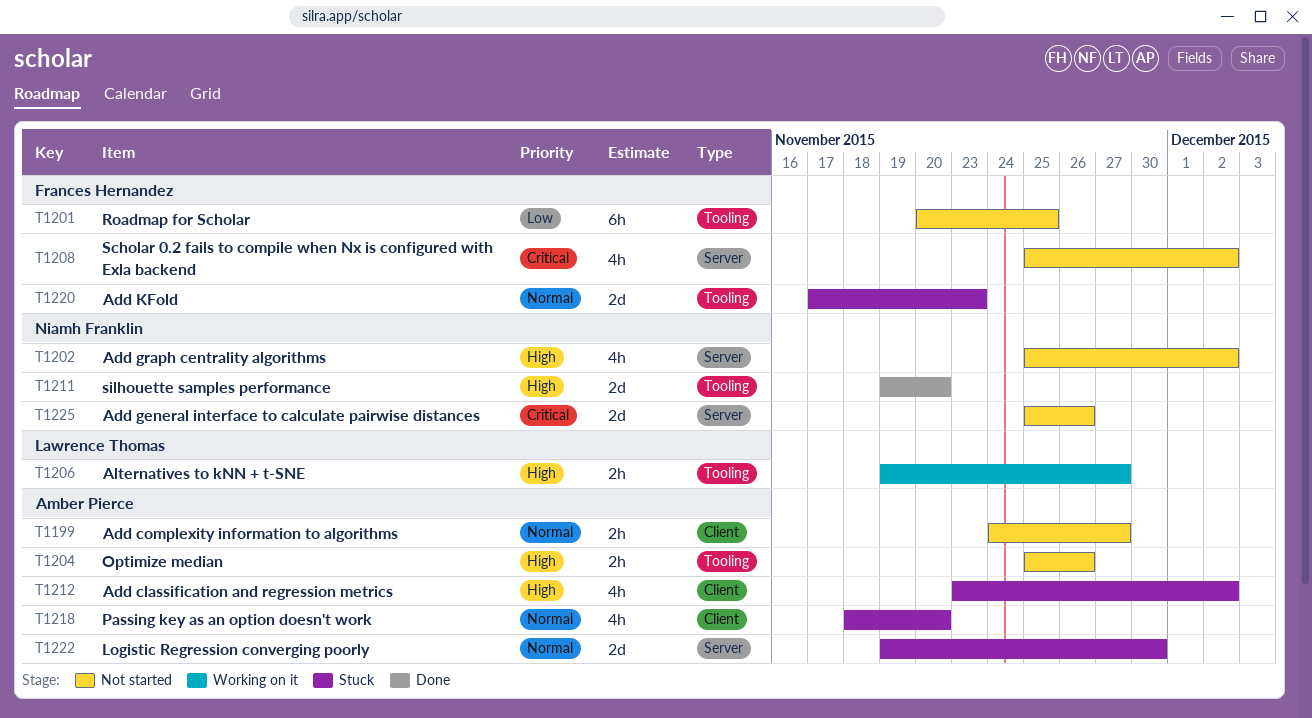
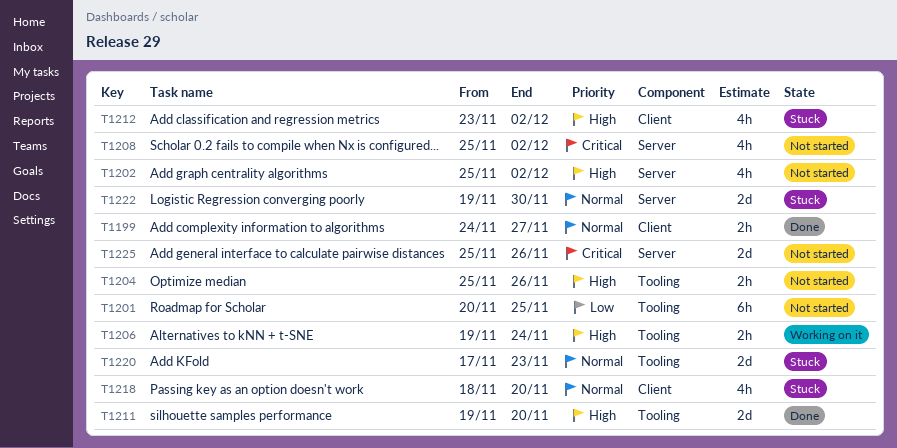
T1199, status: Not started -> Done
T1206, due: Nov 27 -> Nov 24

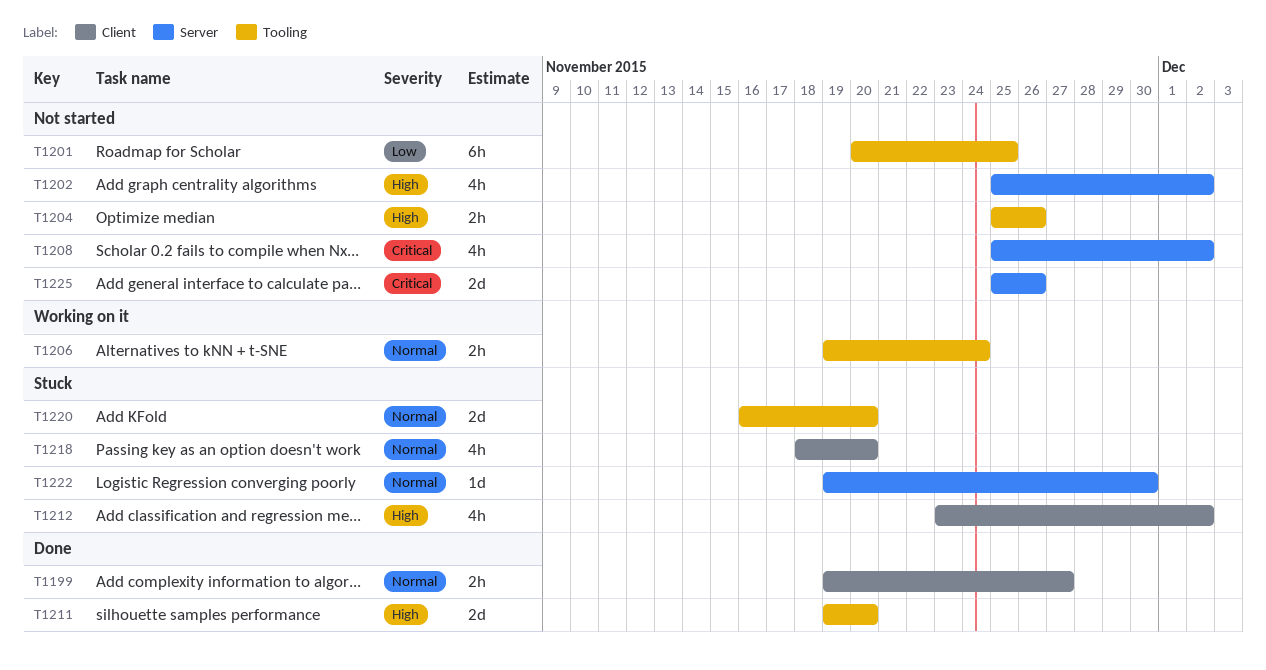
T1199, start: Nov 24 -> Nov 19
T1206, priority: High -> Normal
T1220, start: Nov 17 -> Nov 16
T1220, due: Nov 23 -> Nov 20
T1222, estimate: 2d -> 1d

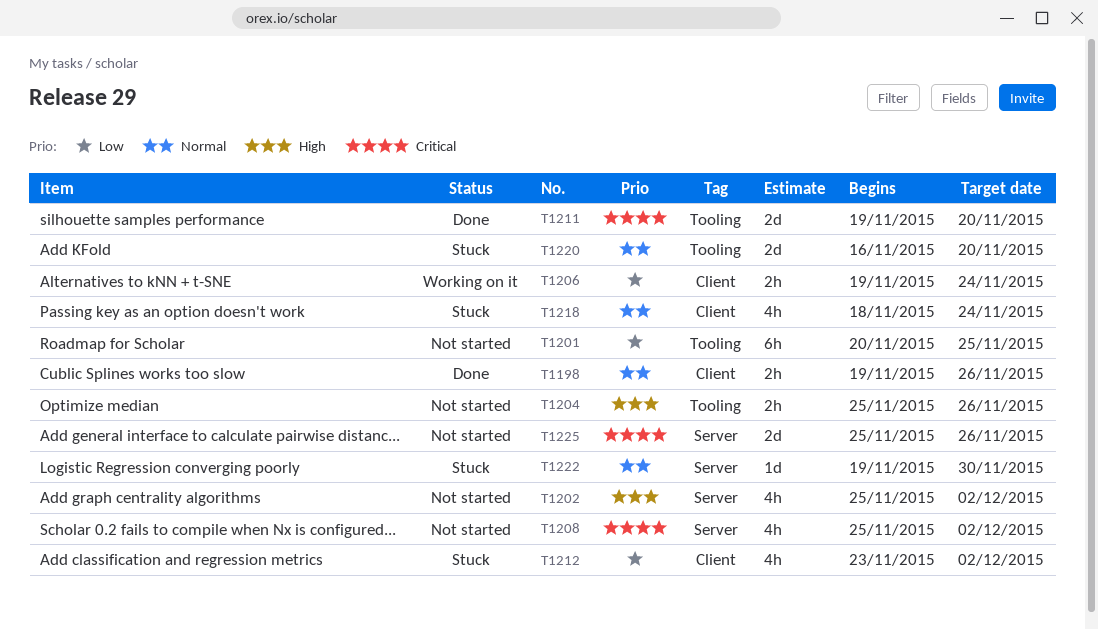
T1198: none -> present
T1199: present -> none
T1206, priority: Normal -> Low
T1206, label: Tooling -> Client
T1211, priority: High -> Critical
T1212, priority: High -> Low
T1218, due: Nov 20 -> Nov 24

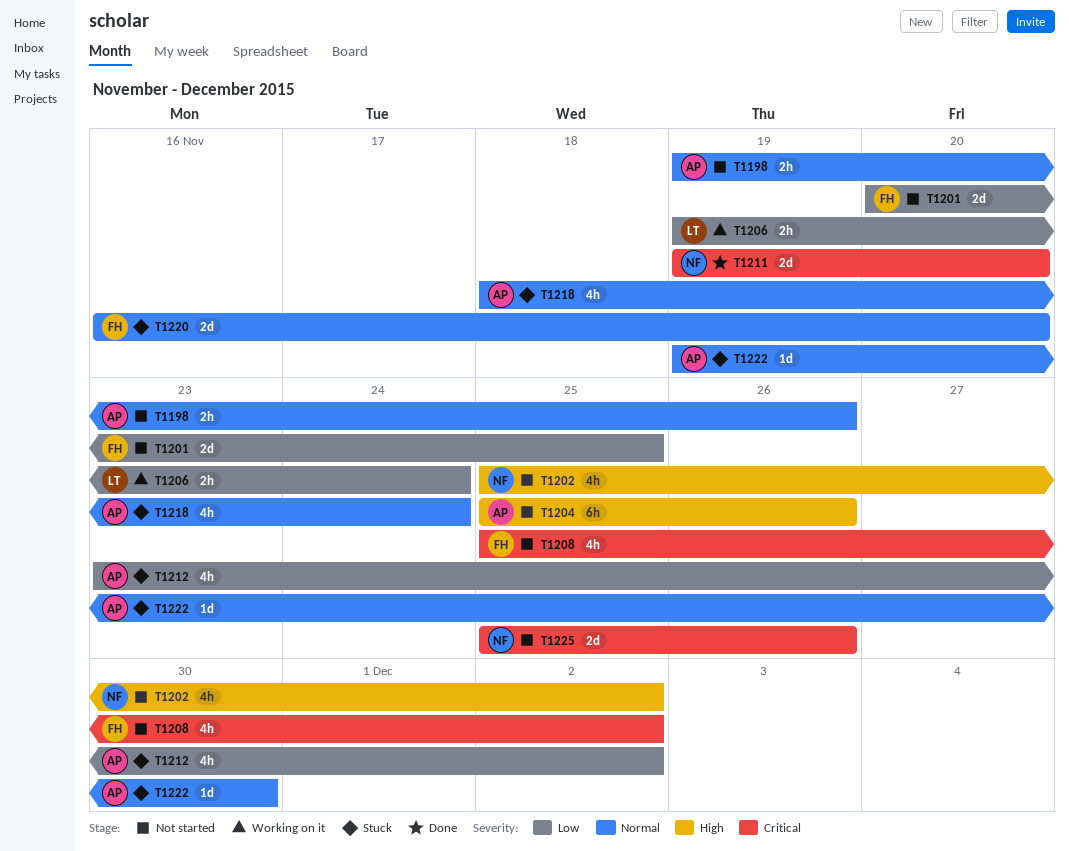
T1198, status: Done -> Not started
T1201, estimate: 6h -> 2d
T1204, estimate: 2h -> 6h

